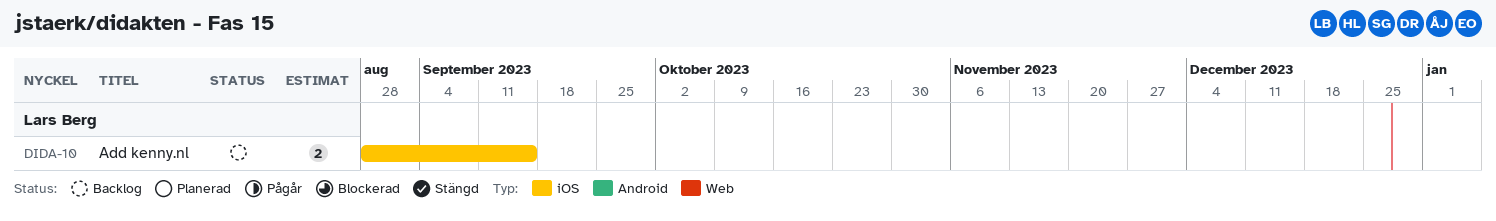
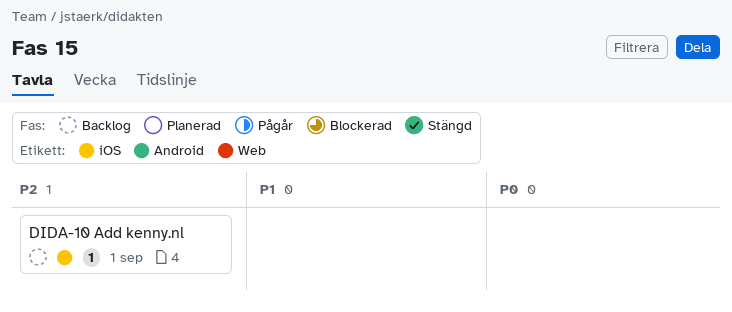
DIDA-10, estimate: 2 -> 1
DIDA-10, due: Sep 15 -> Sep 1

